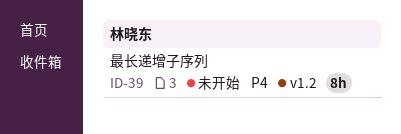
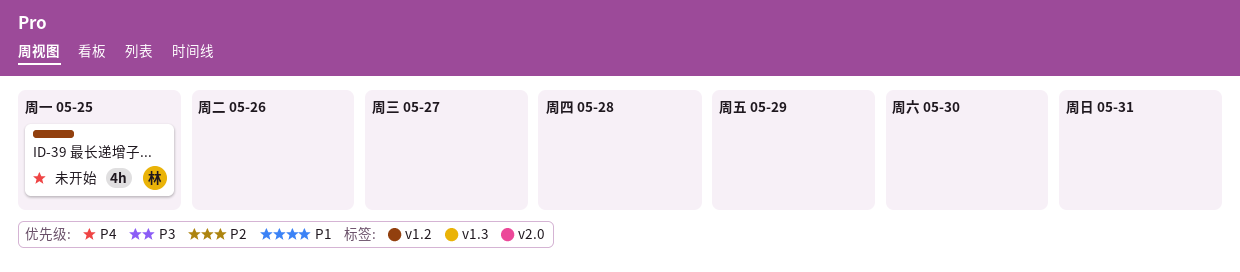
ID-39, estimate: 8h -> 4h

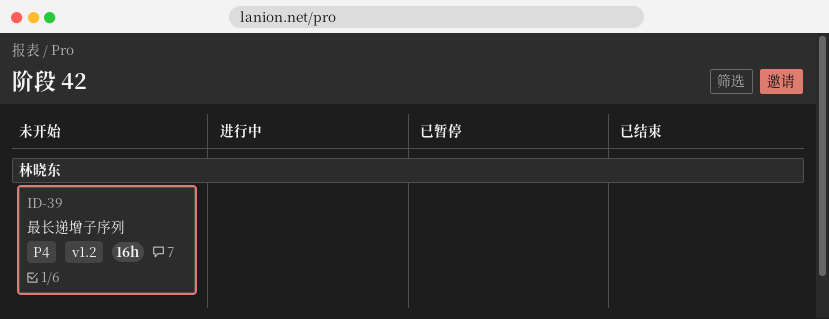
ID-39, estimate: 4h -> 16h

